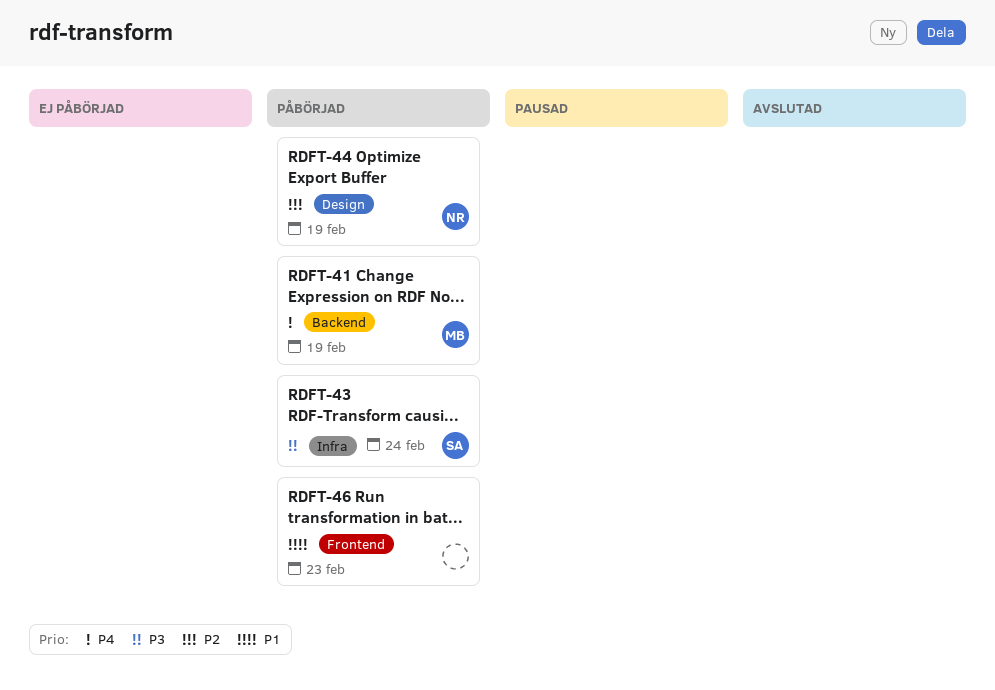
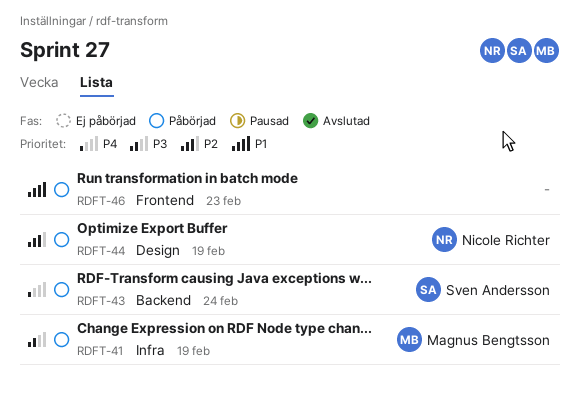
RDFT-41, priority: P4 -> P3
RDFT-41, label: Backend -> Infra
RDFT-43, priority: P3 -> P4
RDFT-43, label: Infra -> Backend

